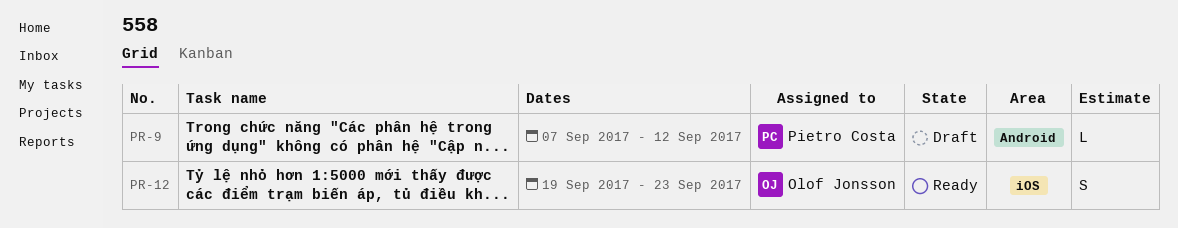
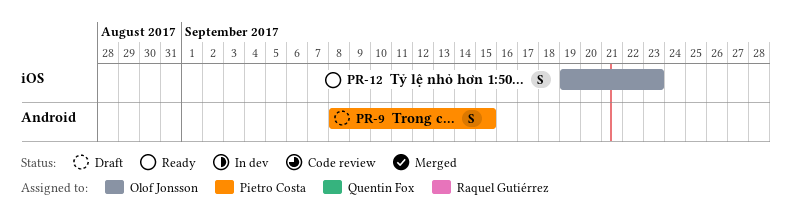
PR-9, estimate: L -> S
PR-9, start: Sep 7 -> Sep 8
PR-9, due: Sep 12 -> Sep 15

